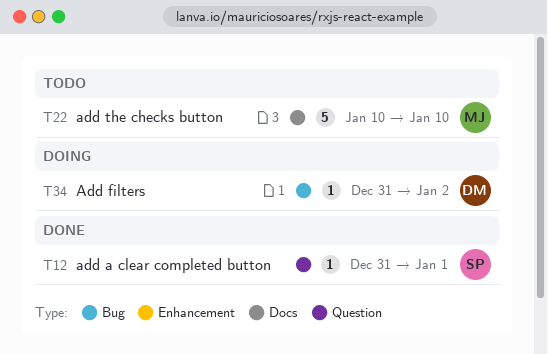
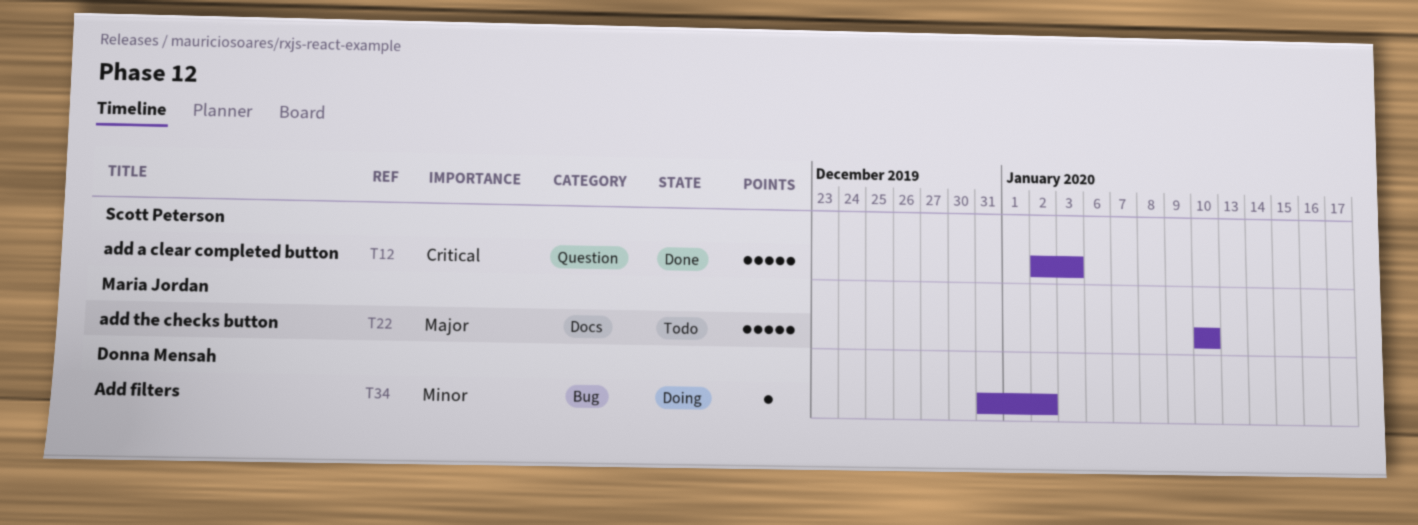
T12, estimate: 1 -> 5
T12, start: Dec 31 -> Jan 2
T12, due: Jan 1 -> Jan 3

